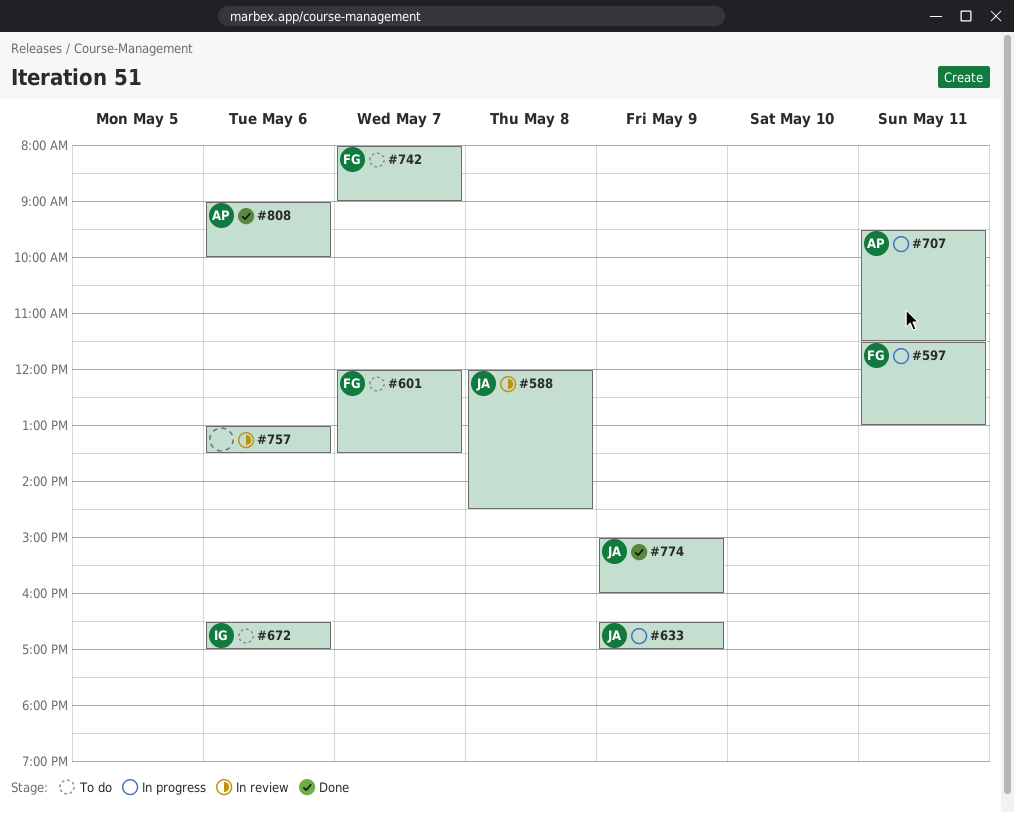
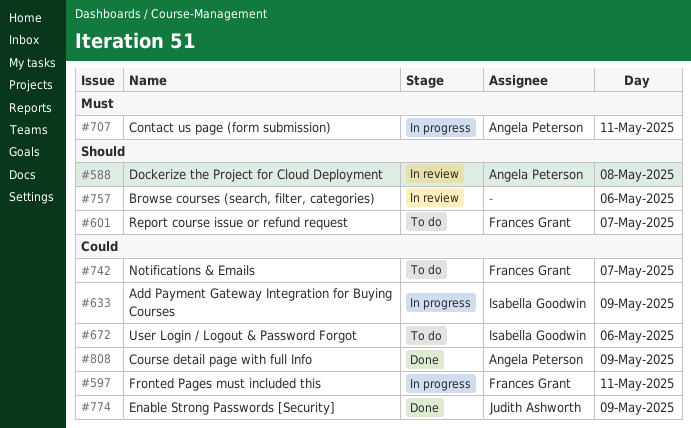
#588, owner: Judith Ashworth -> Angela Peterson
#633, owner: Judith Ashworth -> Isabella Goodwin
#808, day: May 6 -> May 9

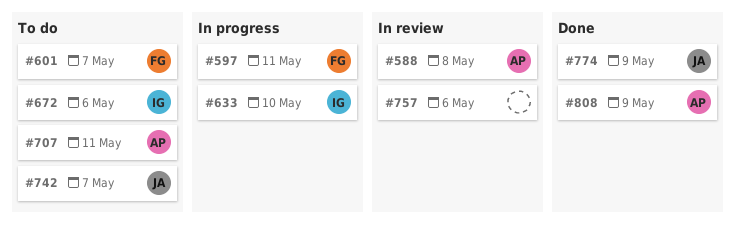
#633, day: May 9 -> May 10
#707, status: In progress -> To do
#742, owner: Frances Grant -> Judith Ashworth

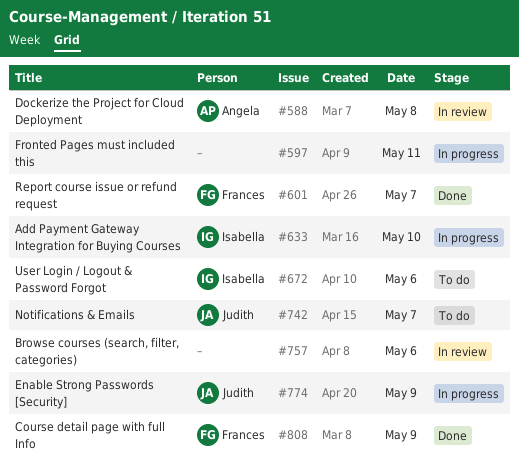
#597, owner: Frances -> none
#601, status: To do -> Done
#707: present -> none
#774, status: Done -> In progress
#808, owner: Angela -> Frances

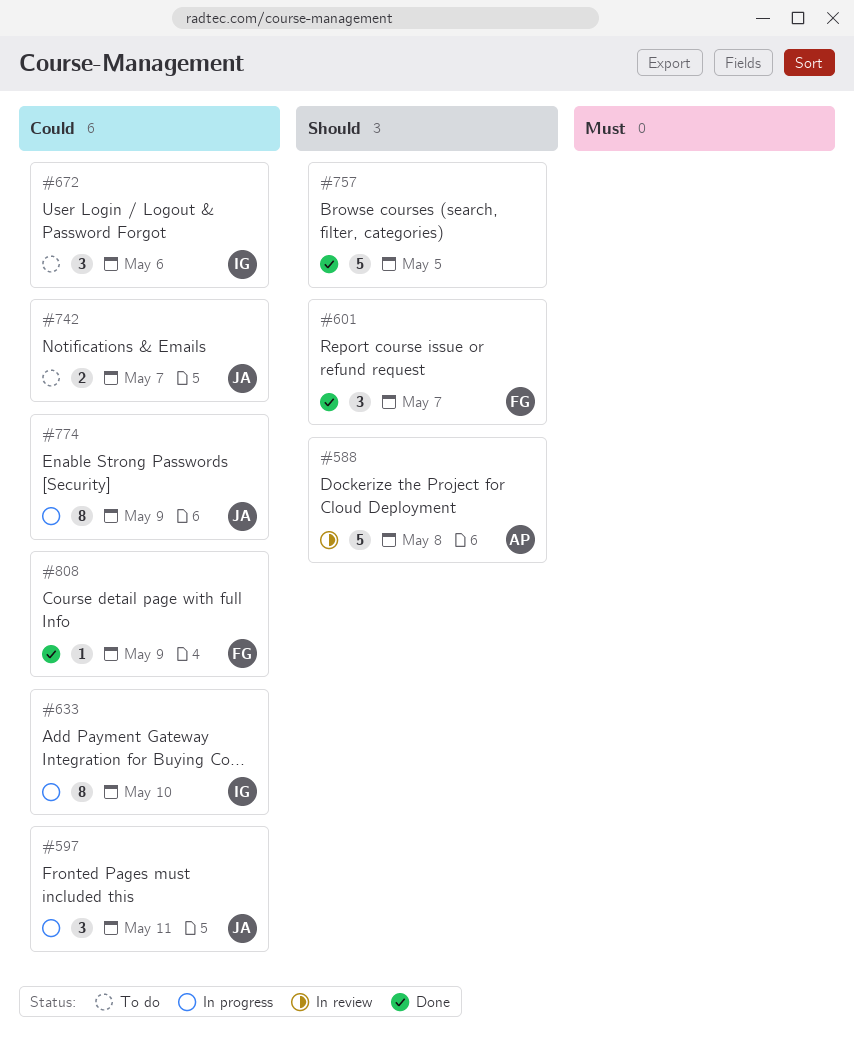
#597, owner: none -> Judith
#757, status: In review -> Done
#757, day: May 6 -> May 5

